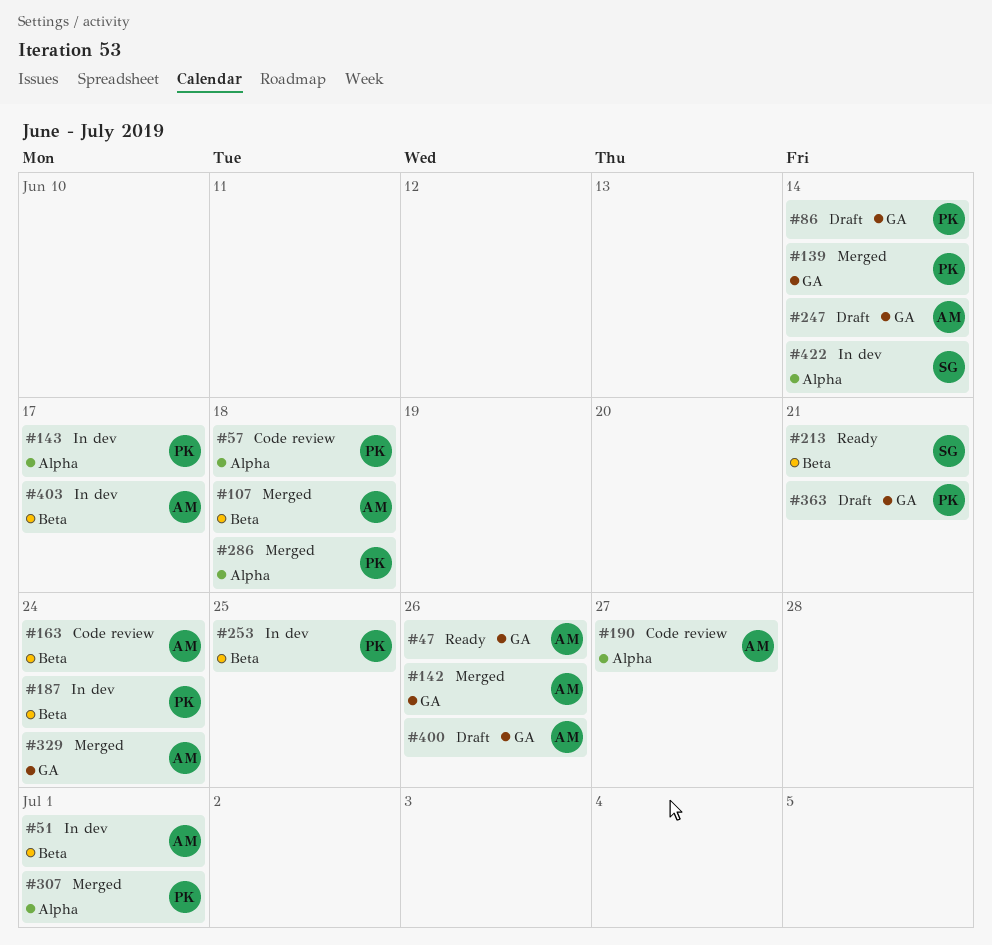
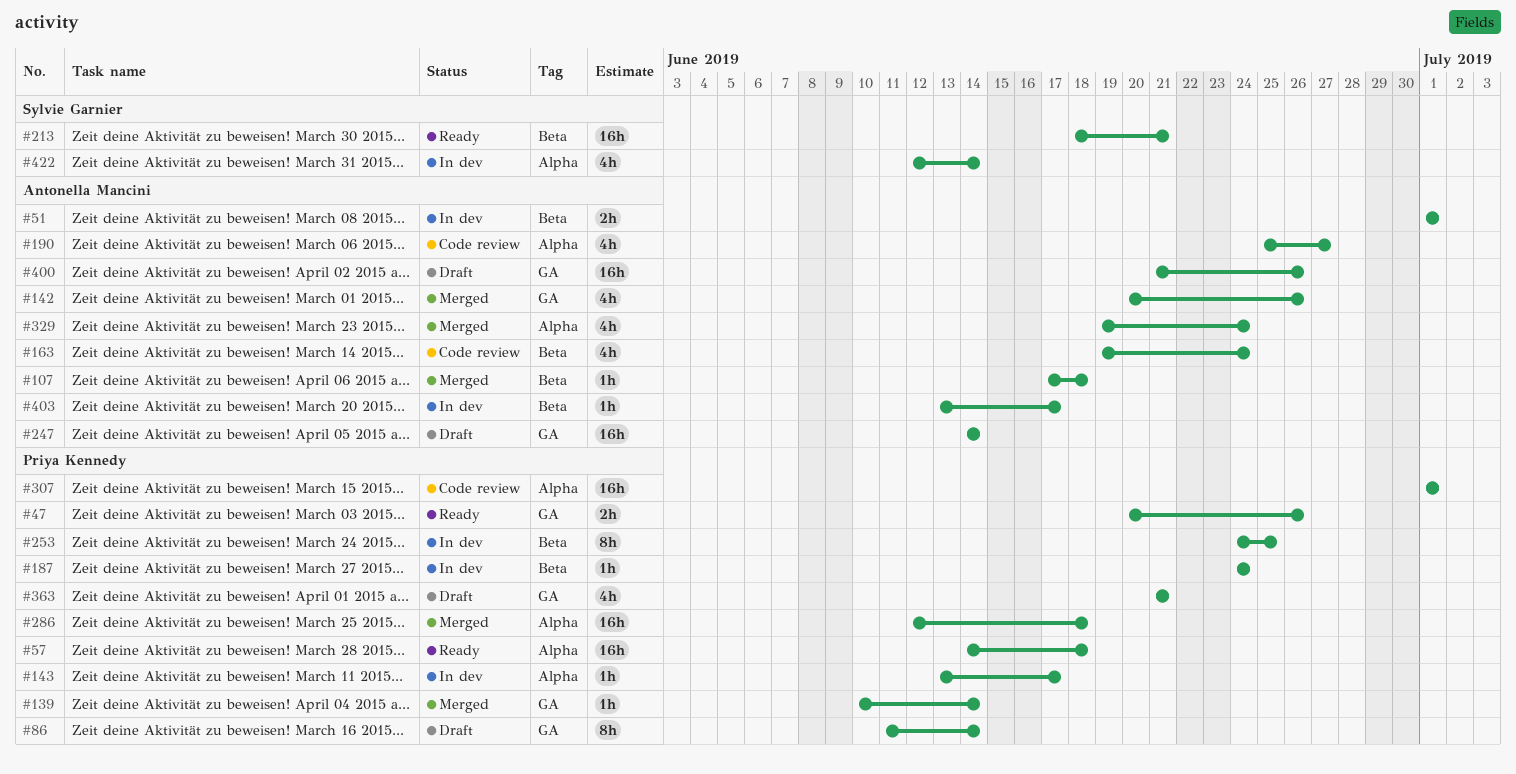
#47, owner: Antonella Mancini -> Priya Kennedy
#57, status: Code review -> Ready
#307, status: Merged -> Code review
#329, label: GA -> Alpha

